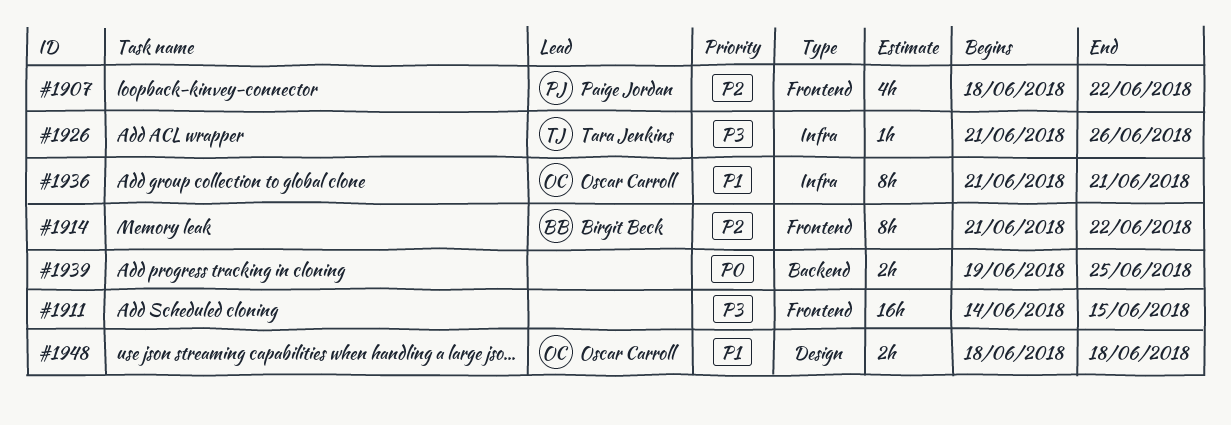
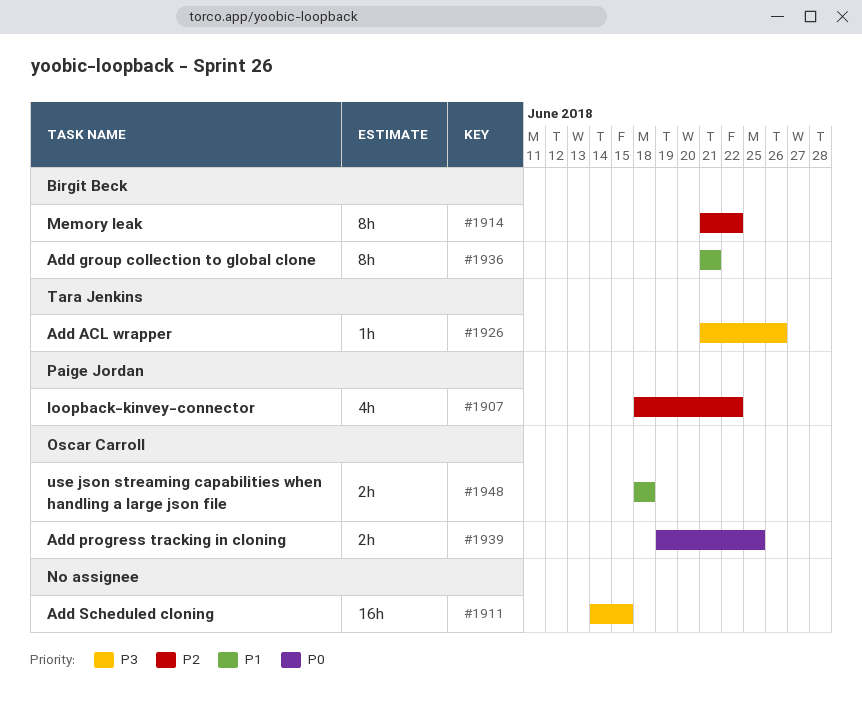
#1936, owner: Oscar Carroll -> Birgit Beck
#1939, owner: none -> Oscar Carroll

